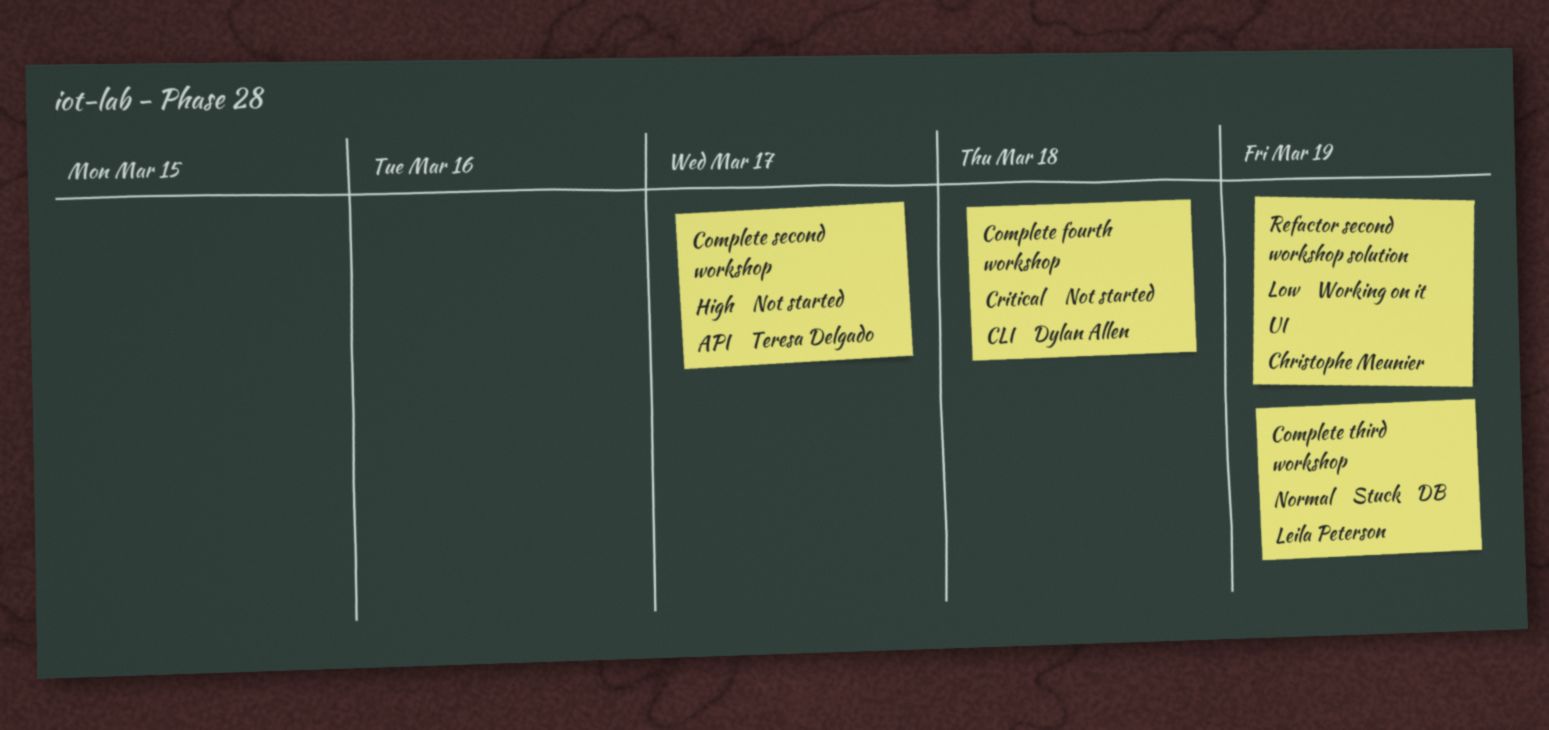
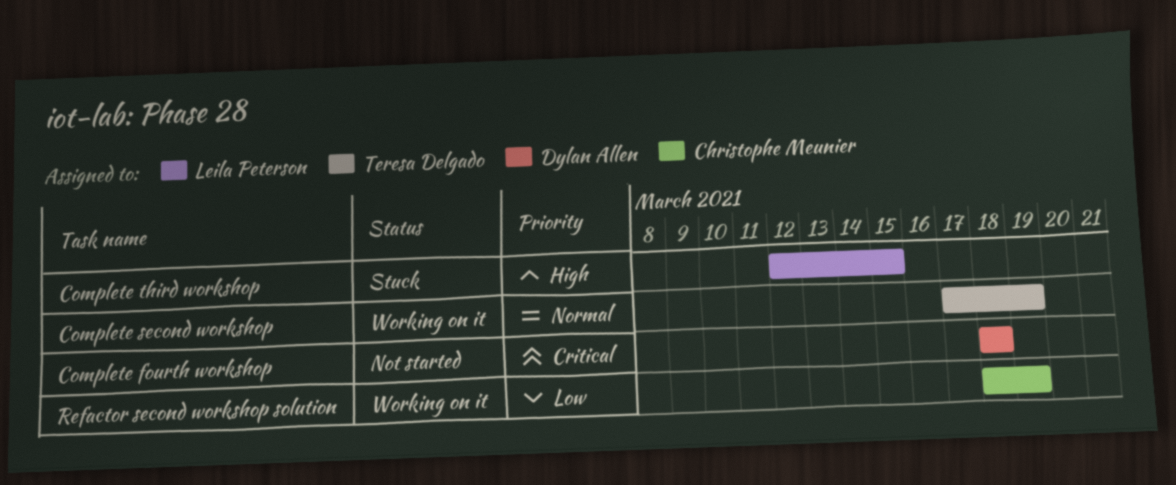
Complete second workshop, status: Not started -> Working on it
Complete second workshop, priority: High -> Normal
Complete second workshop, due: Mar 17 -> Mar 19
Complete third workshop, priority: Normal -> High
Complete third workshop, due: Mar 19 -> Mar 15

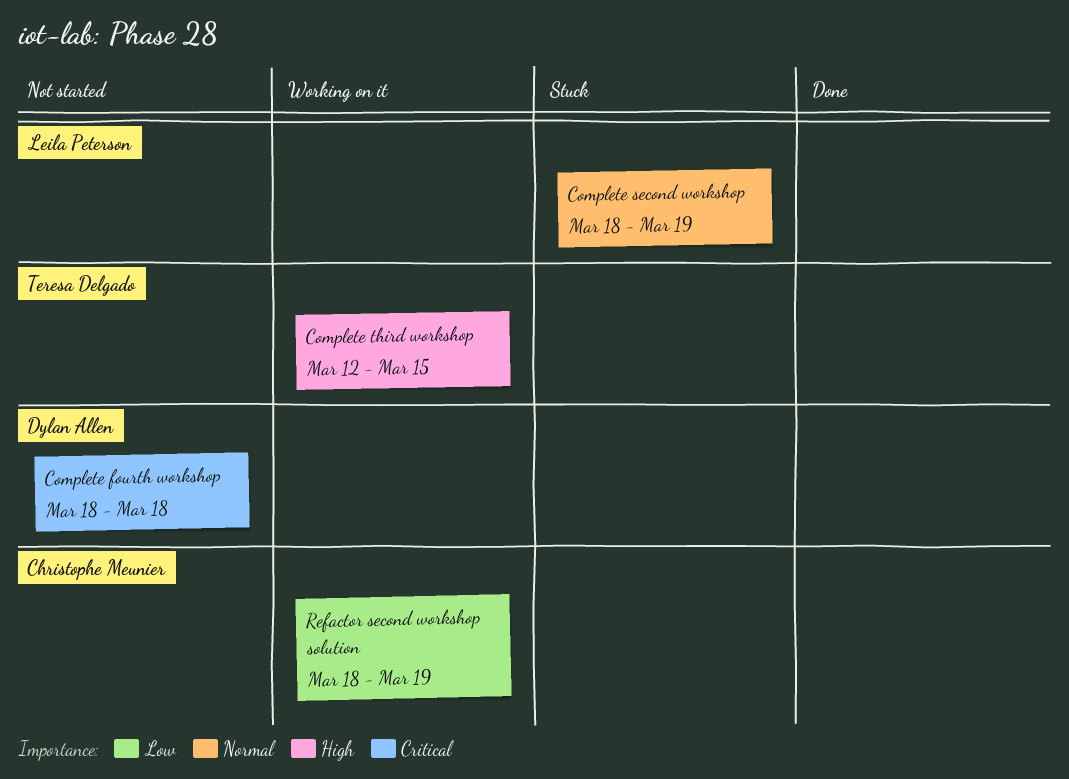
Complete second workshop, status: Working on it -> Stuck
Complete second workshop, owner: Teresa Delgado -> Leila Peterson
Complete second workshop, start: Mar 17 -> Mar 18
Complete third workshop, status: Stuck -> Working on it
Complete third workshop, owner: Leila Peterson -> Teresa Delgado

